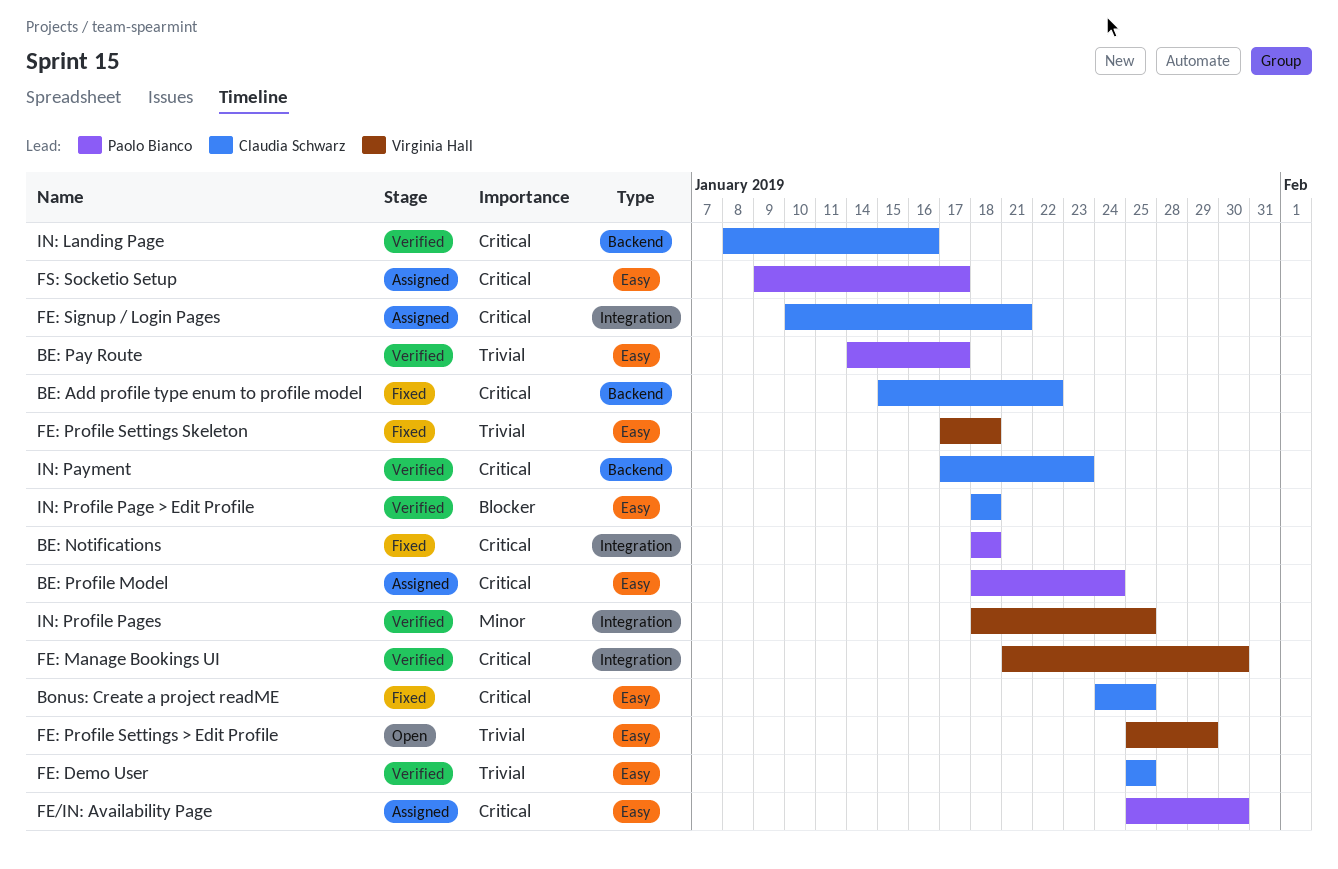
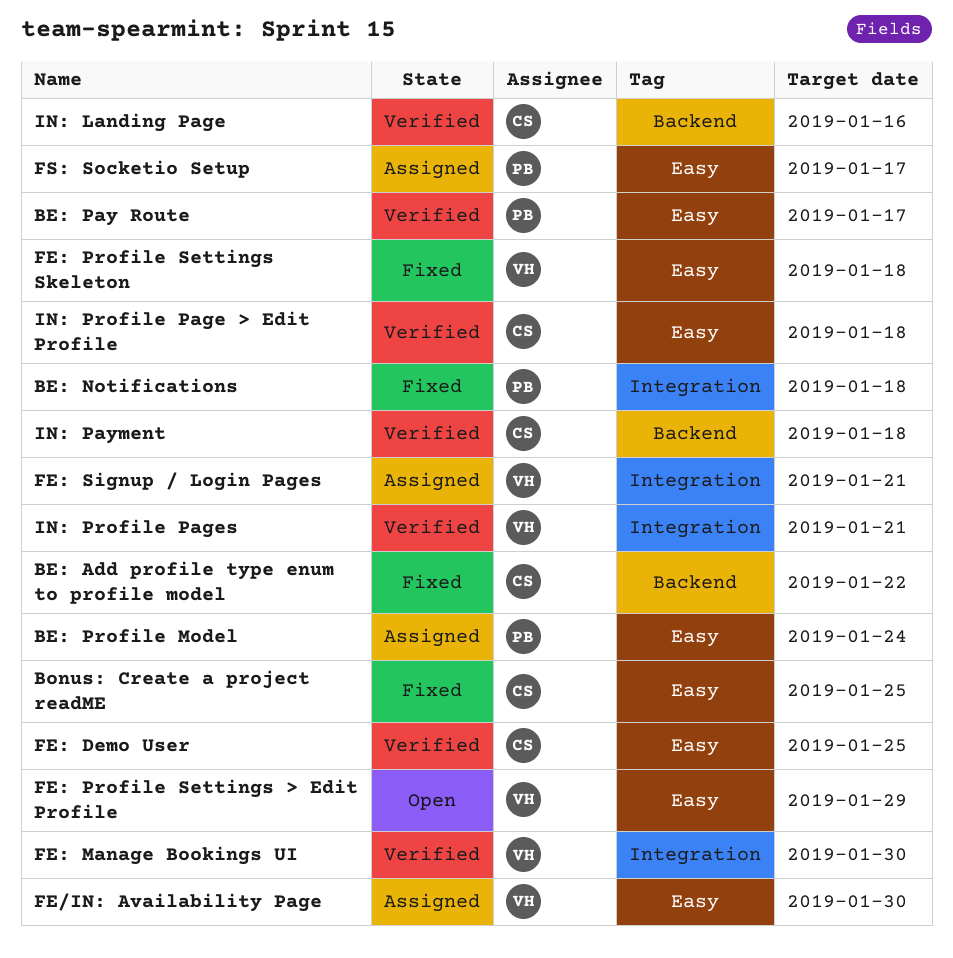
FE/IN: Availability Page, owner: Paolo Bianco -> Virginia Hall
FE: Signup / Login Pages, owner: Claudia Schwarz -> Virginia Hall
IN: Payment, due: Jan 23 -> Jan 18
IN: Profile Pages, due: Jan 25 -> Jan 21

